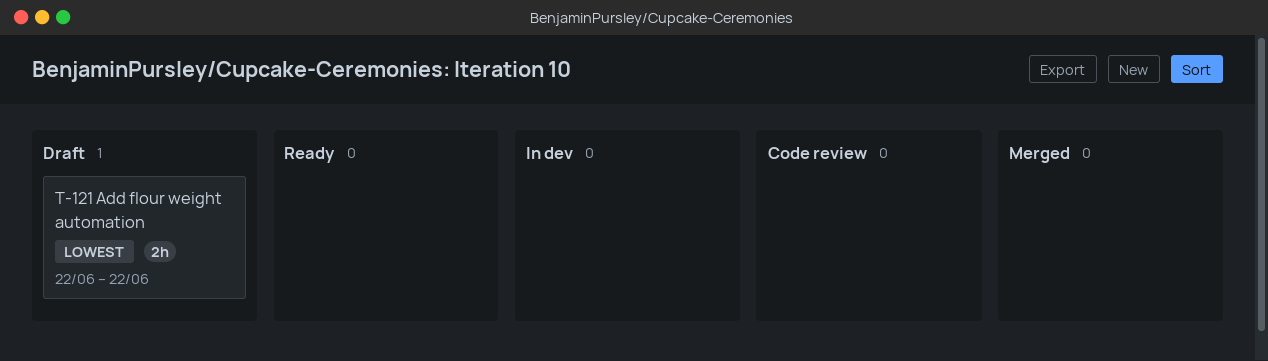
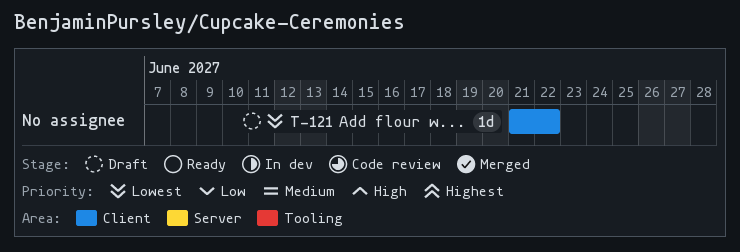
T-121, estimate: 2h -> 1d
T-121, start: Jun 22 -> Jun 21

